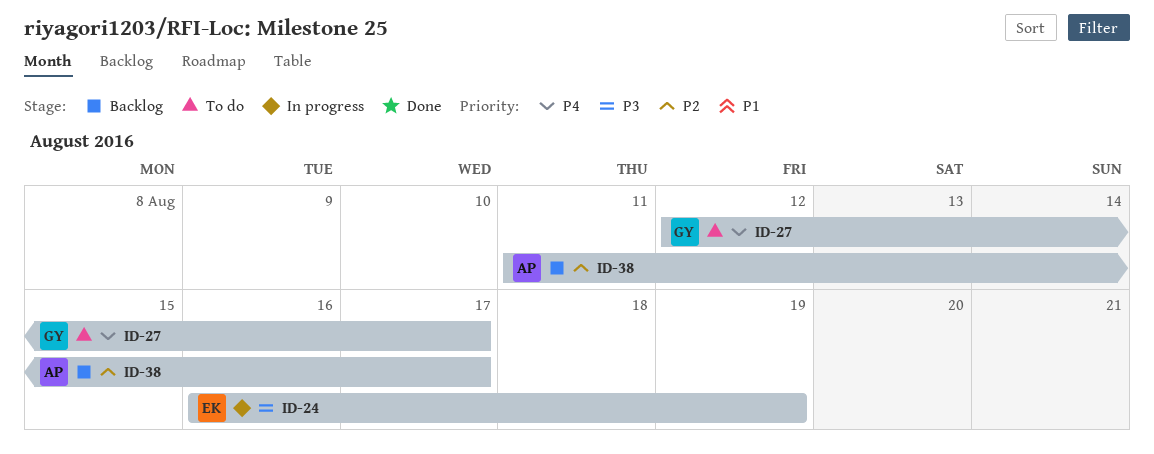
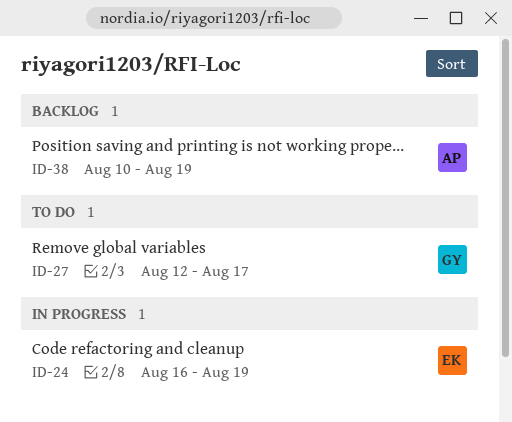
ID-38, start: Aug 11 -> Aug 10
ID-38, due: Aug 17 -> Aug 19

